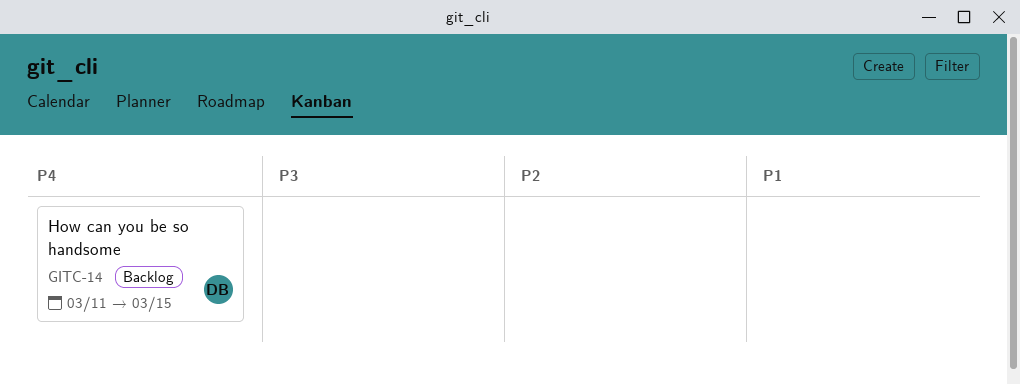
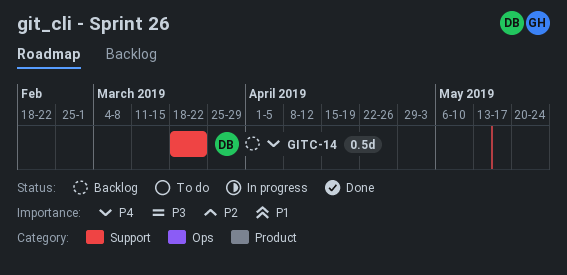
GITC-14, start: Mar 11 -> Mar 18
GITC-14, due: Mar 15 -> Mar 22

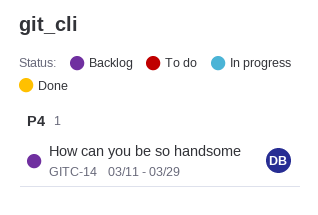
GITC-14, start: Mar 18 -> Mar 11
GITC-14, due: Mar 22 -> Mar 29

